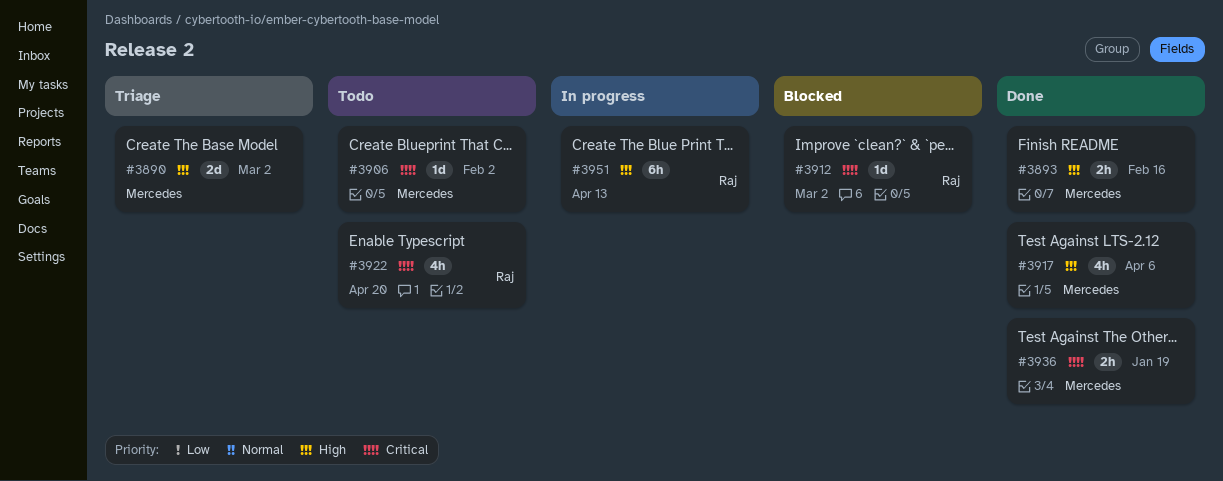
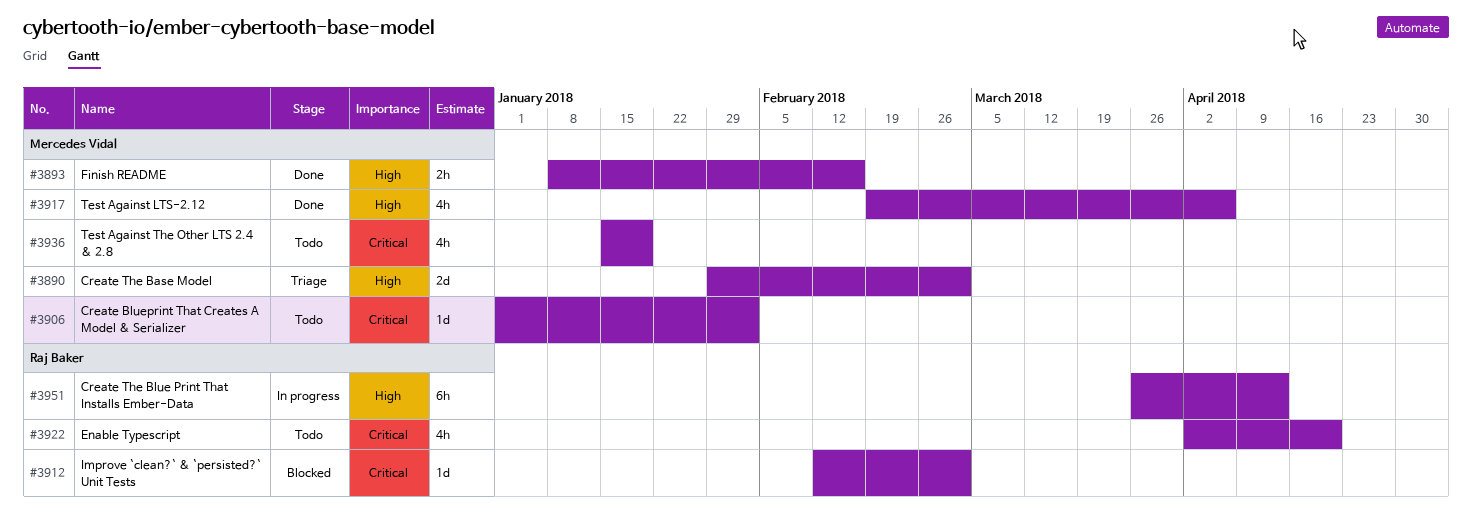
#3936, status: Done -> Todo
#3936, estimate: 2h -> 4h

